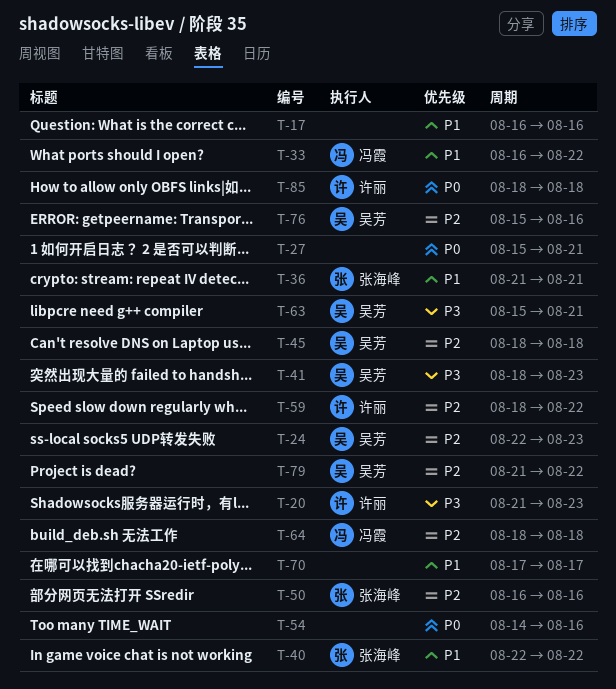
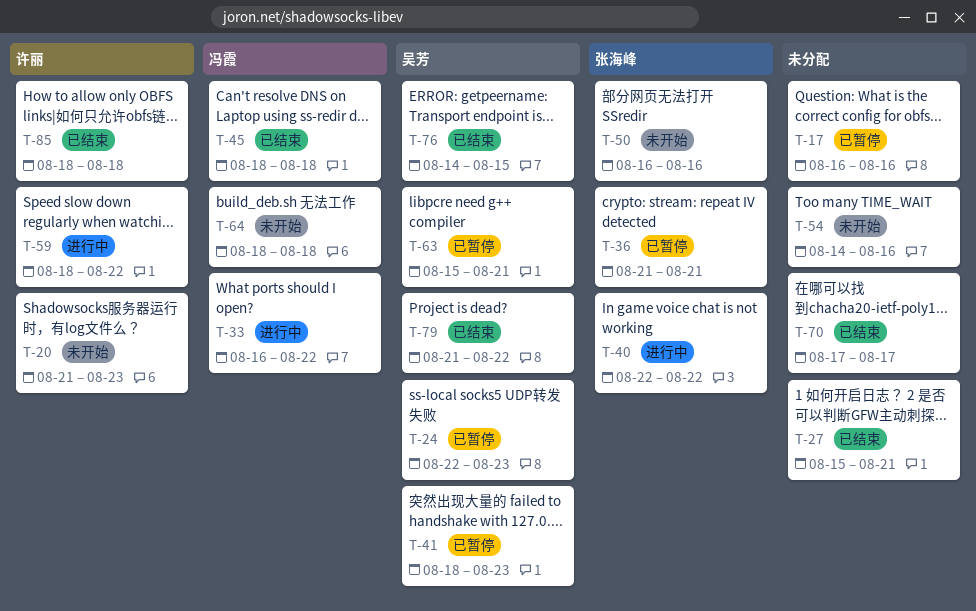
T-45, owner: 吴芳 -> 冯霞
T-76, start: Aug 15 -> Aug 14
T-76, due: Aug 16 -> Aug 15

